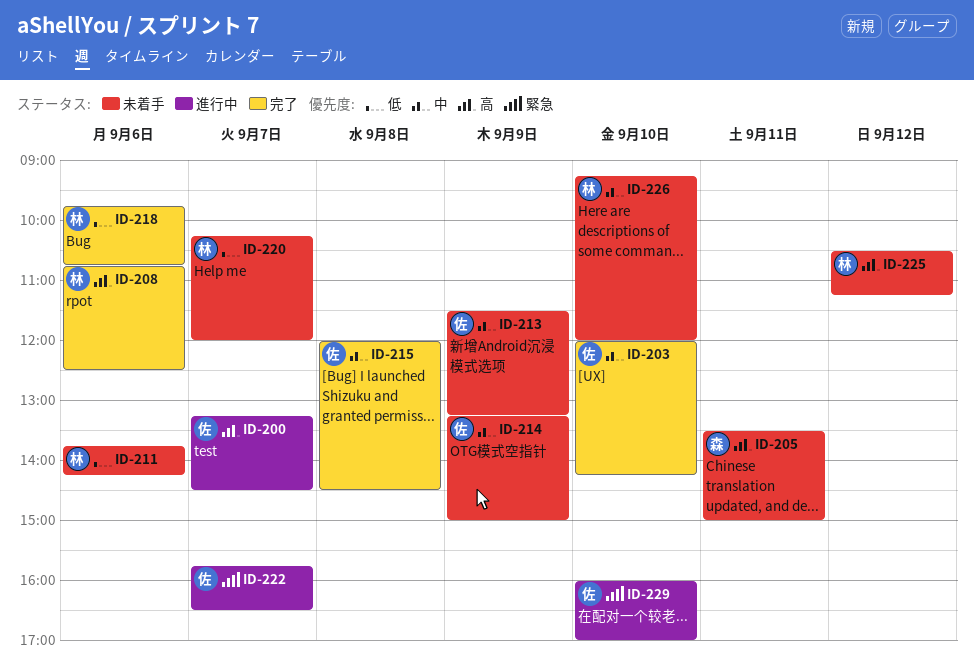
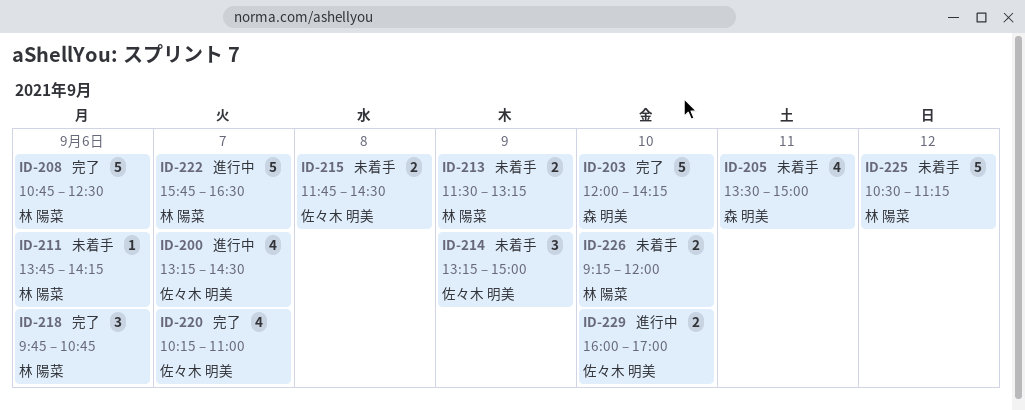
ID-203, owner: 佐々木 明美 -> 森 明美
ID-213, owner: 佐々木 明美 -> 林 陽菜
ID-215, status: 完了 -> 未着手
ID-215, begins: 12:00 -> 11:45
ID-220, status: 未着手 -> 完了
ID-220, owner: 林 陽菜 -> 佐々木 明美
ID-220, ends: 12:00 -> 11:00
ID-222, owner: 佐々木 明美 -> 林 陽菜

